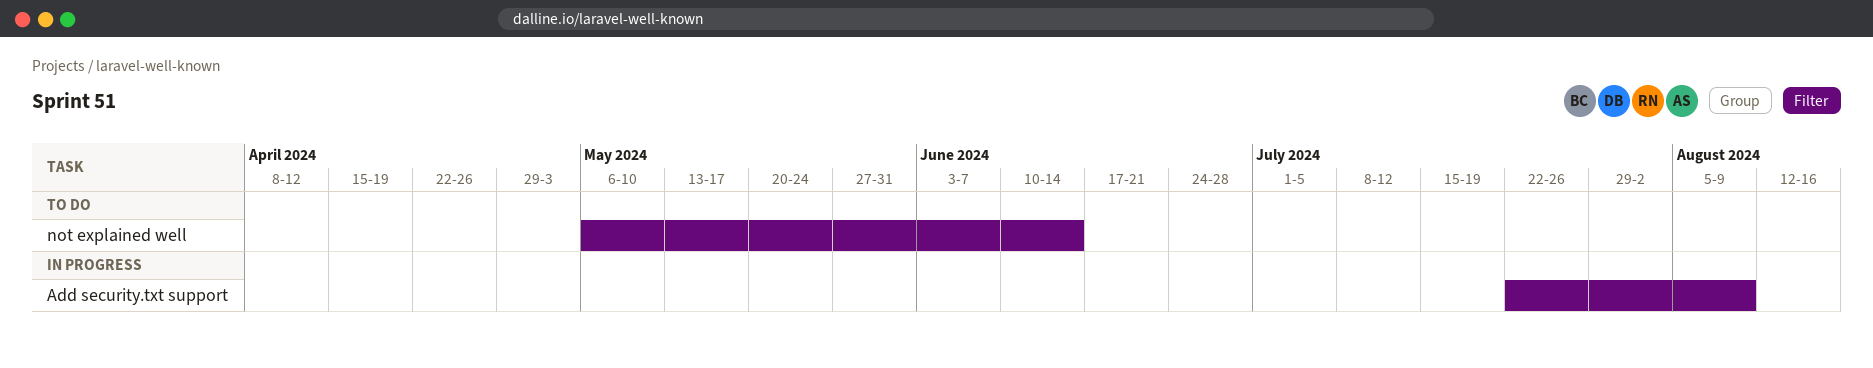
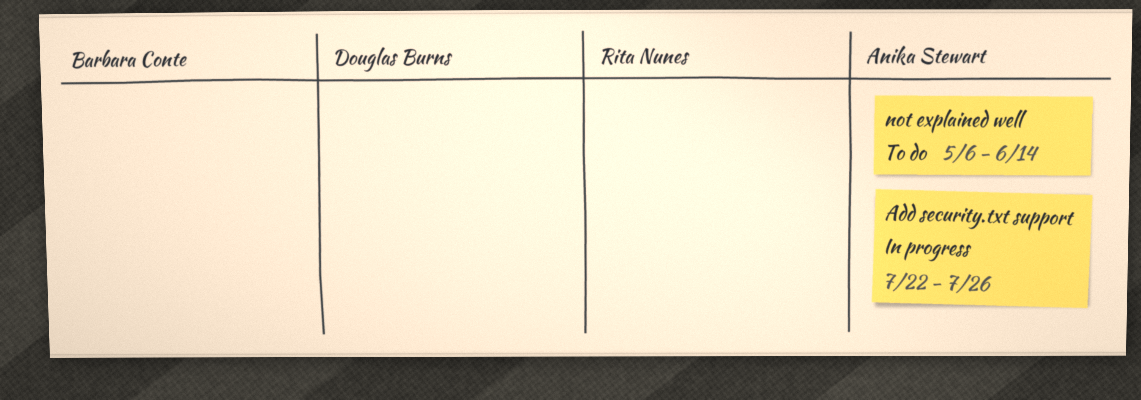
Add security.txt support, due: Aug 9 -> Jul 26

